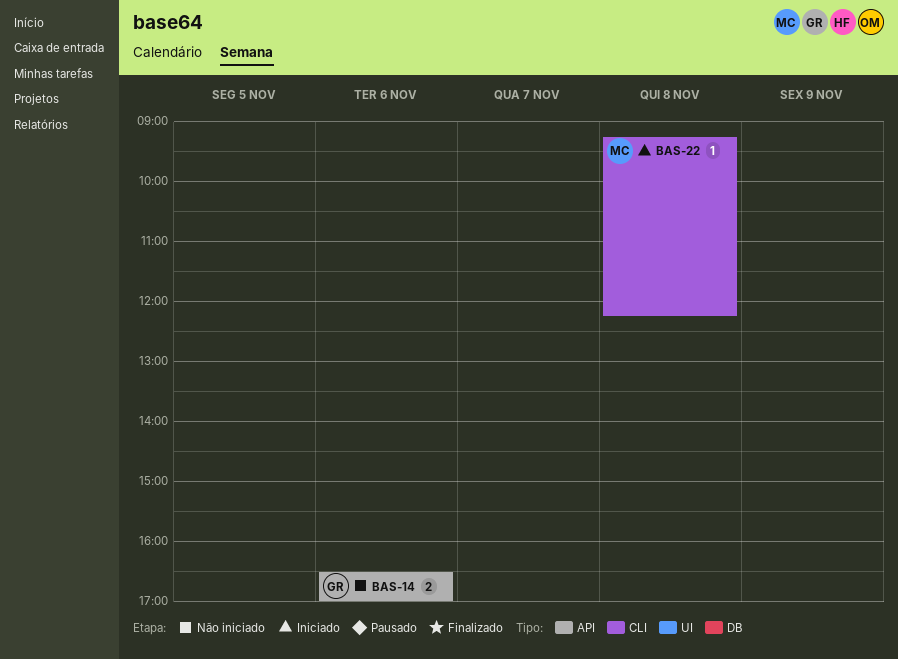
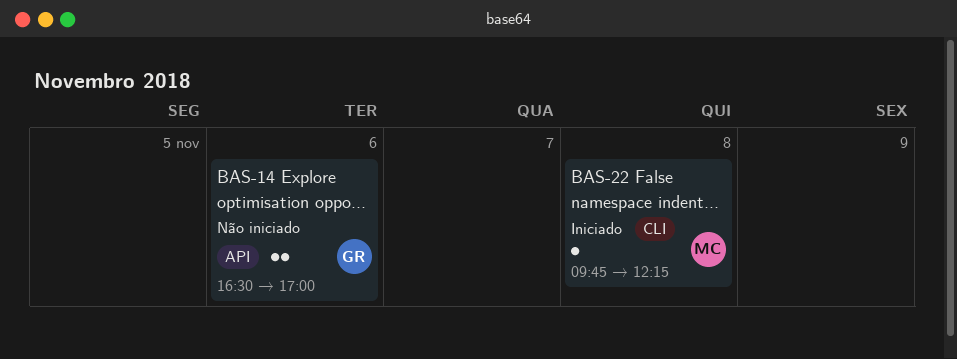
BAS-22, begins: 09:15 -> 09:45

